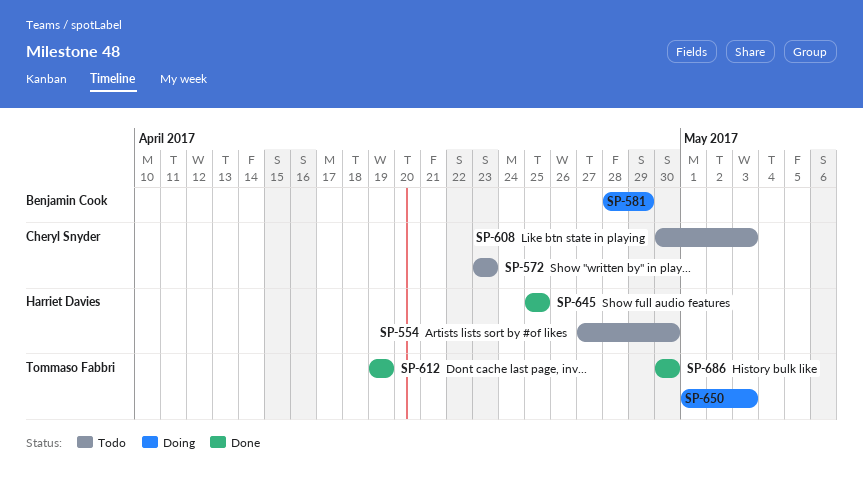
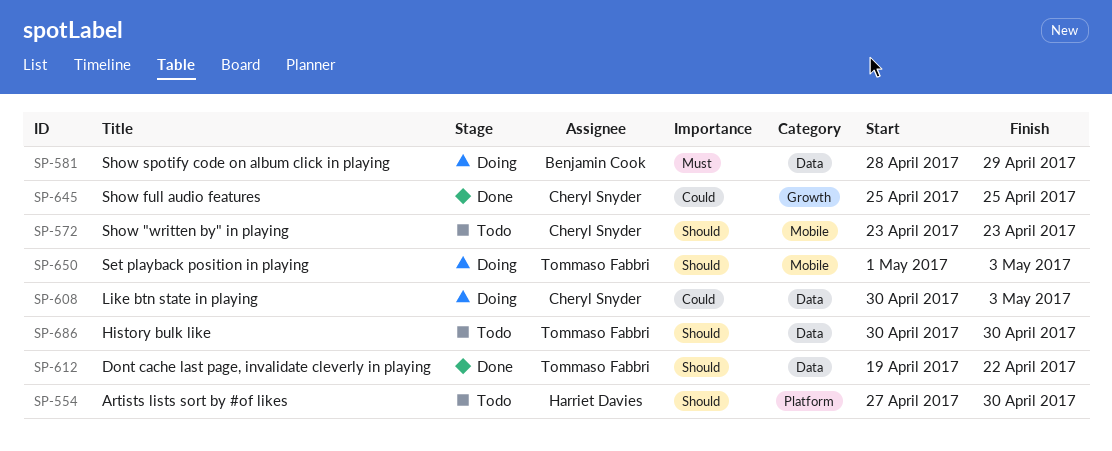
SP-608, status: Todo -> Doing
SP-612, due: Apr 19 -> Apr 22
SP-645, owner: Harriet Davies -> Cheryl Snyder
SP-686, status: Done -> Todo

